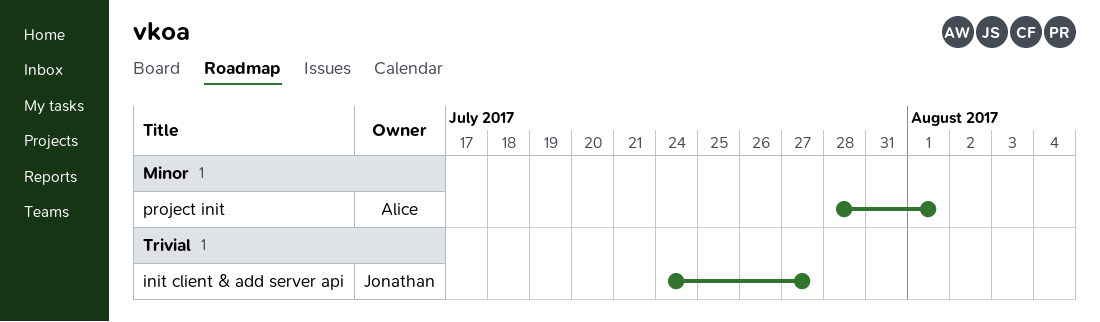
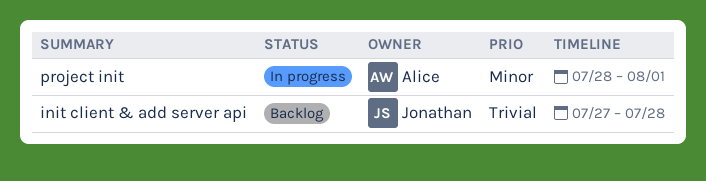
init client & add server api, start: Jul 24 -> Jul 27
init client & add server api, due: Jul 27 -> Jul 28

